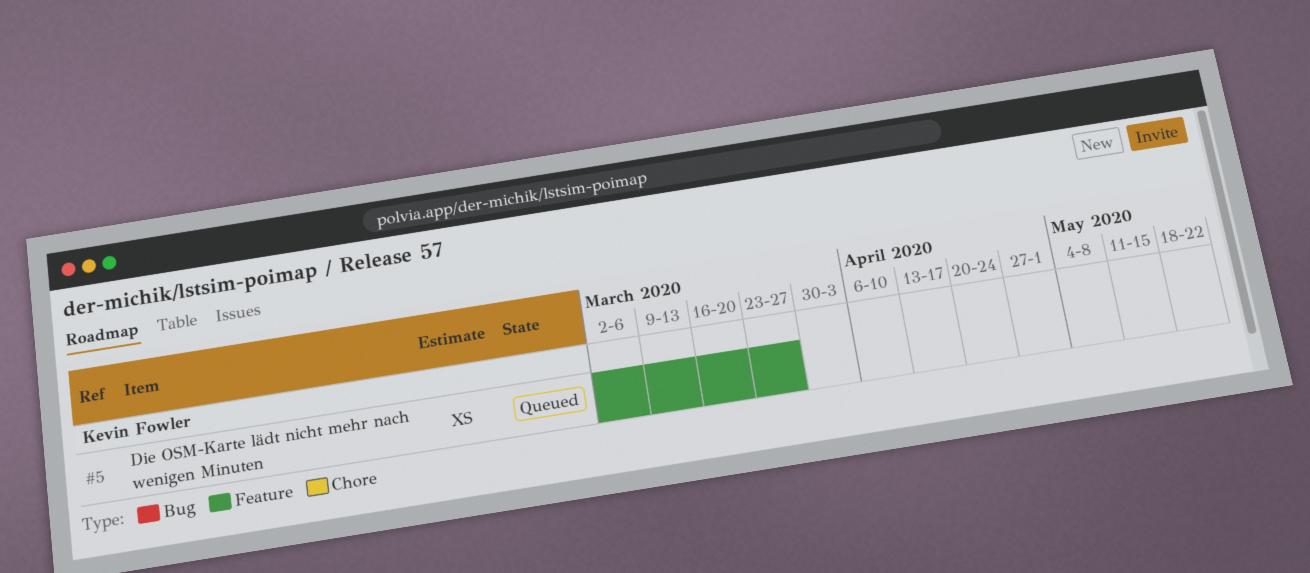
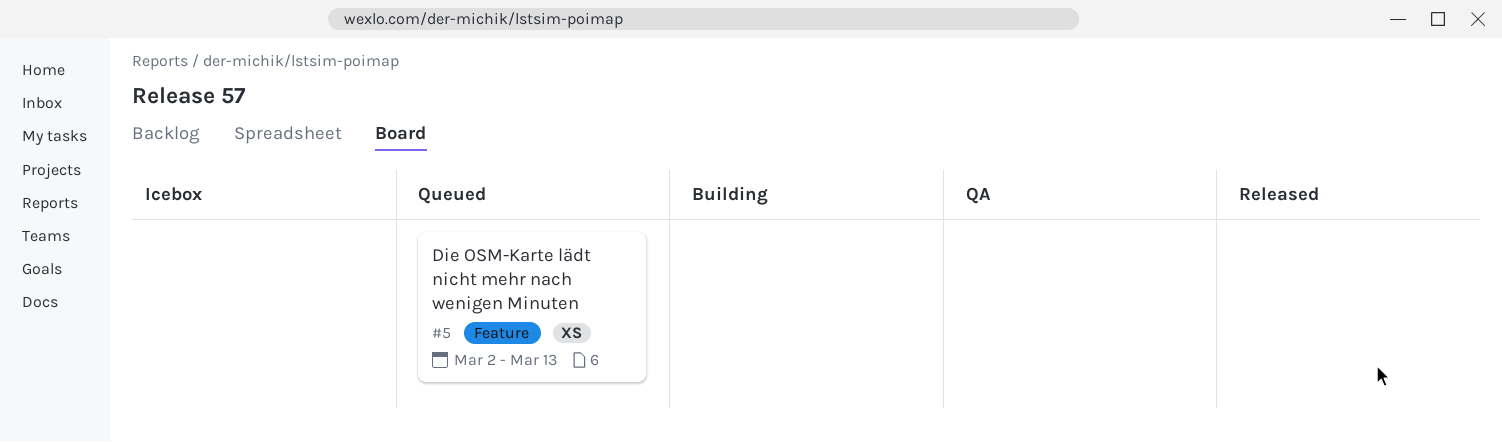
#5, due: Mar 27 -> Mar 13

